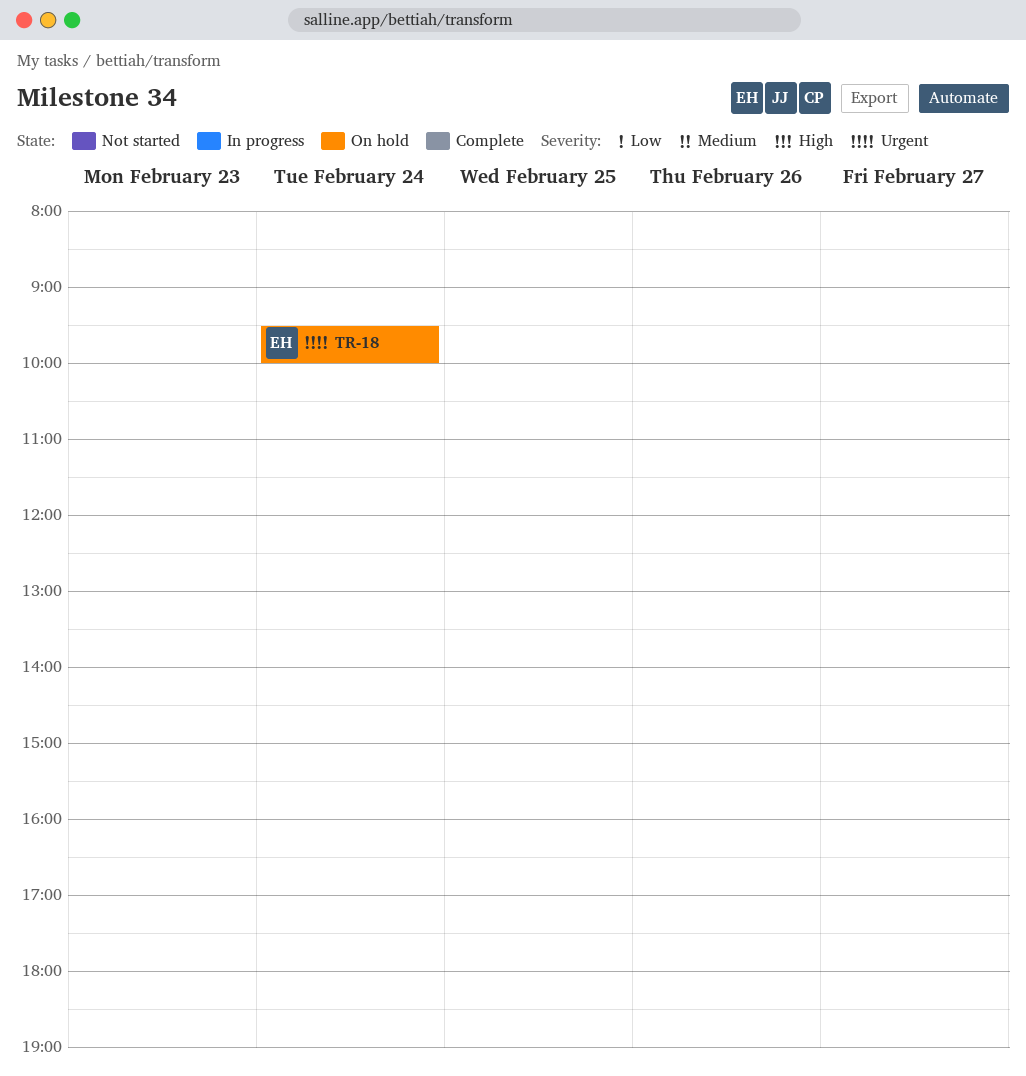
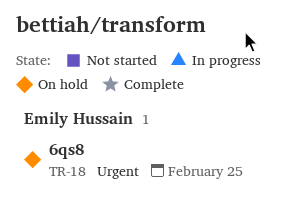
TR-18, day: Feb 24 -> Feb 25

